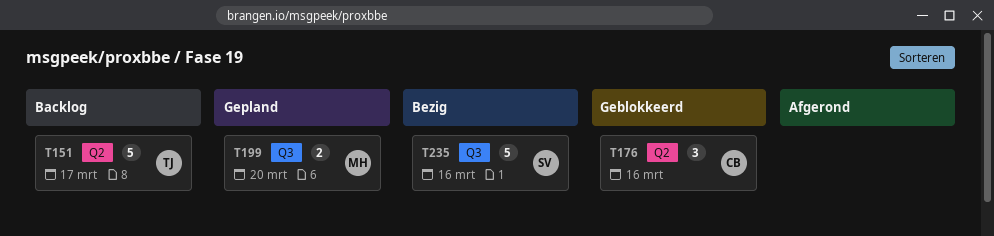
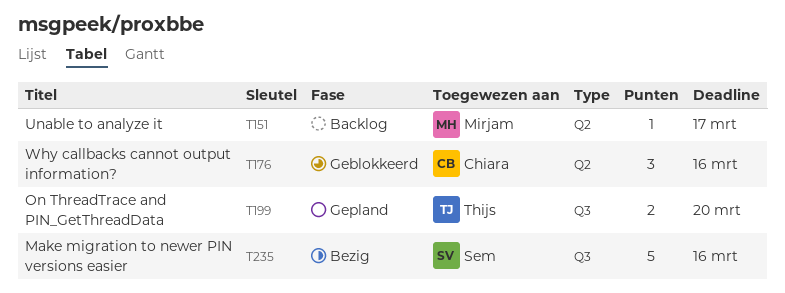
T151, owner: Thijs -> Mirjam
T151, estimate: 5 -> 1
T199, owner: Mirjam -> Thijs

